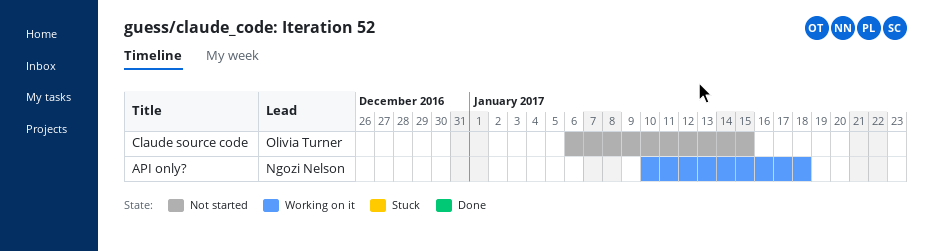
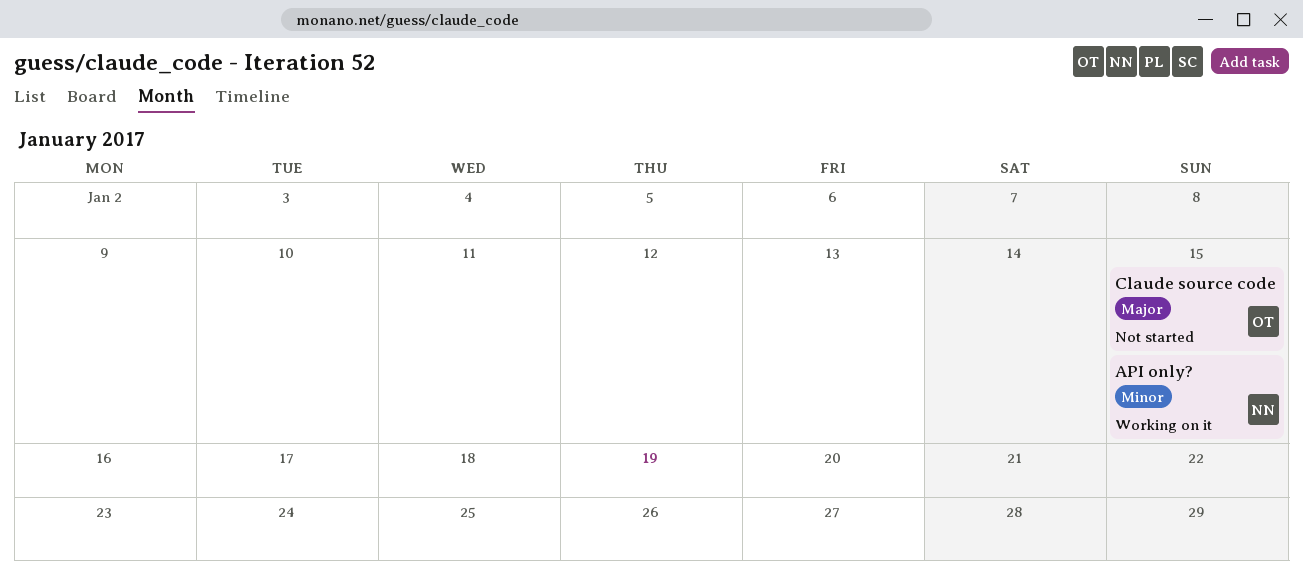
API only?, due: Jan 18 -> Jan 15

